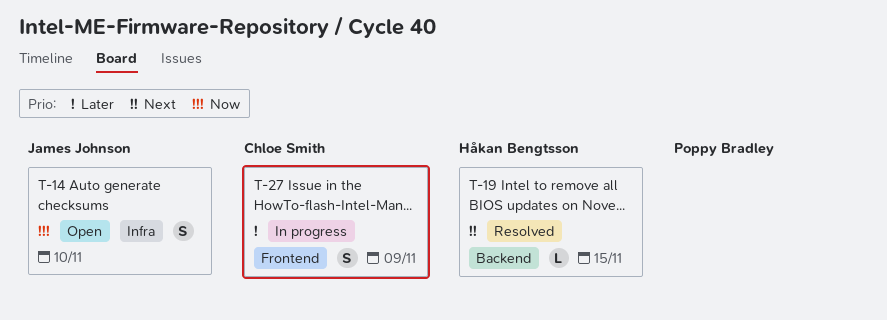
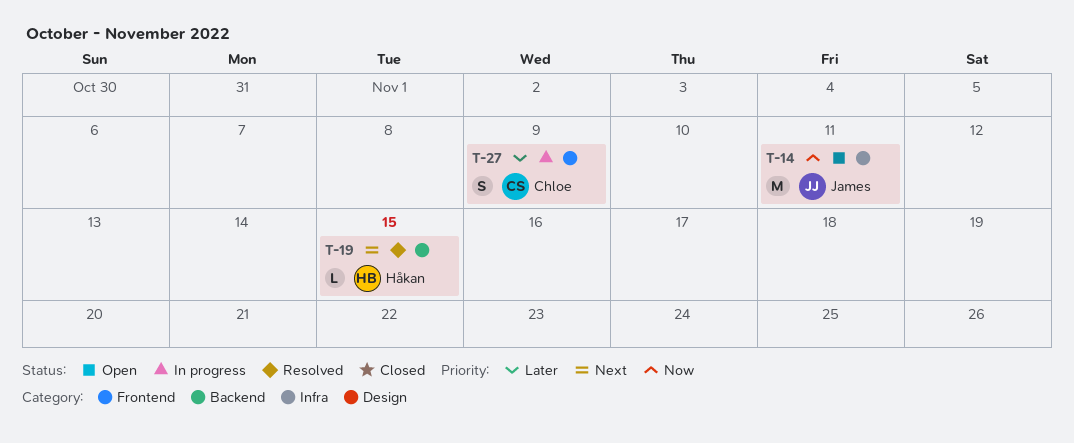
T-14, estimate: S -> M
T-14, due: Nov 10 -> Nov 11

